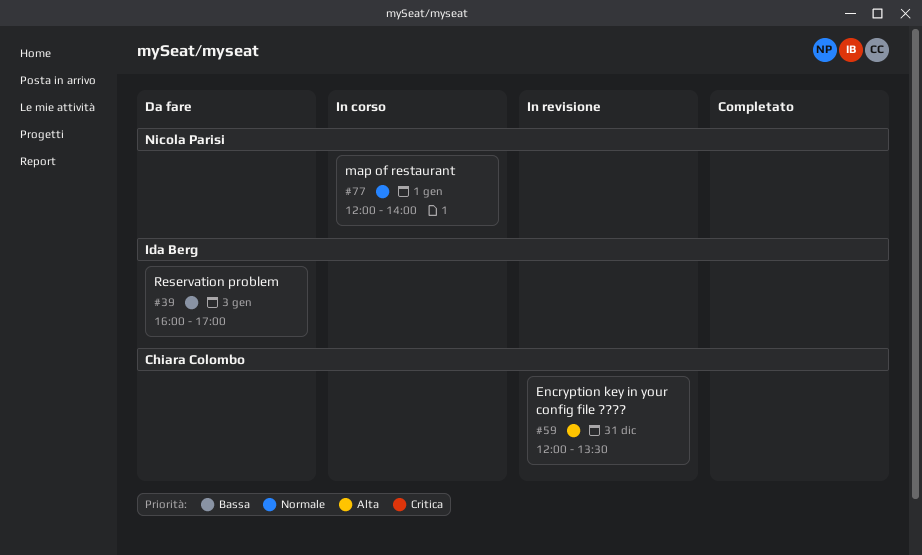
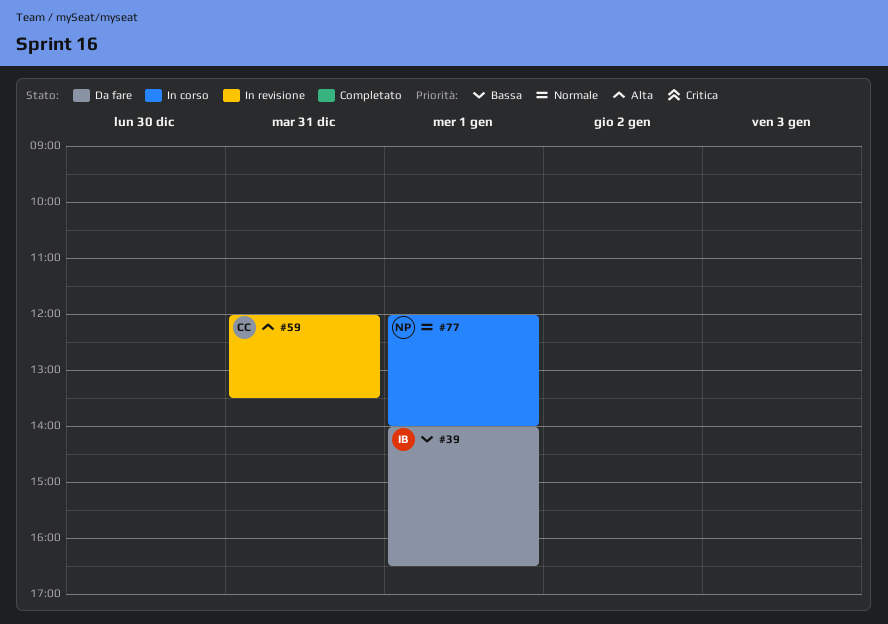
#39, day: Jan 3 -> Jan 1
#39, begins: 16:00 -> 14:00
#39, ends: 17:00 -> 16:30

